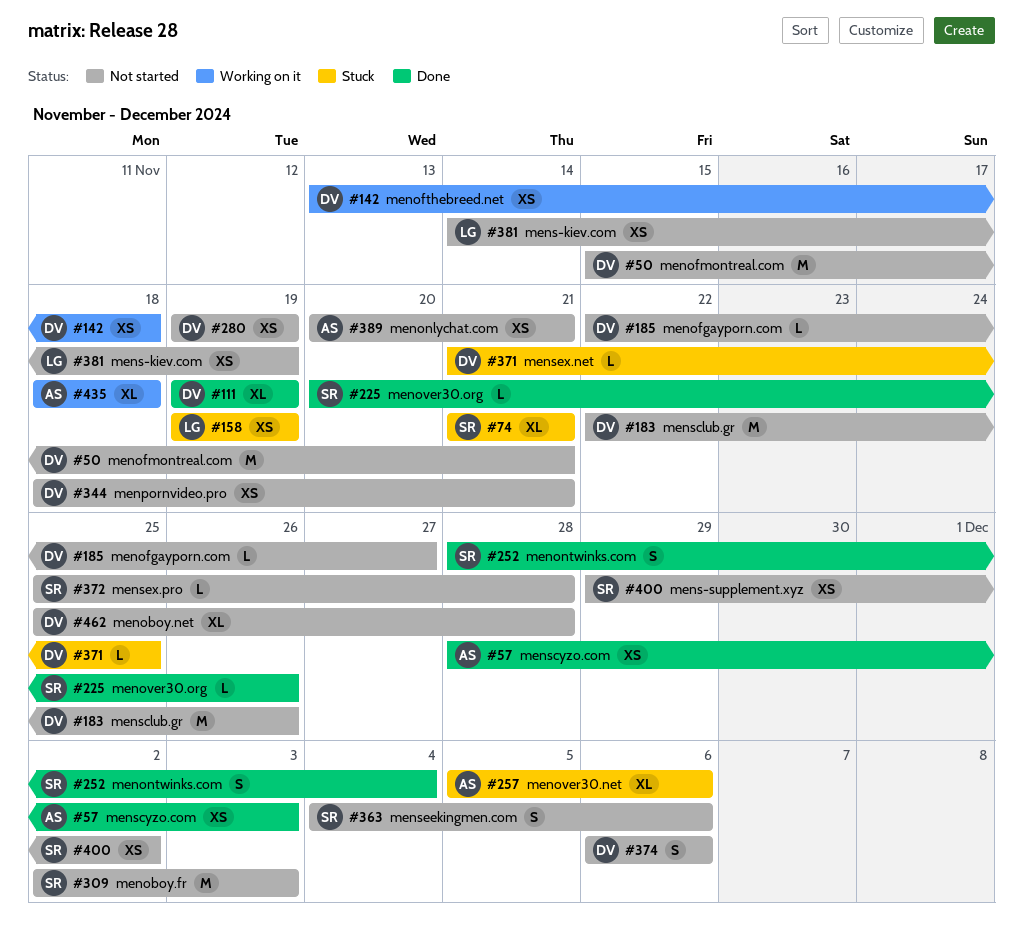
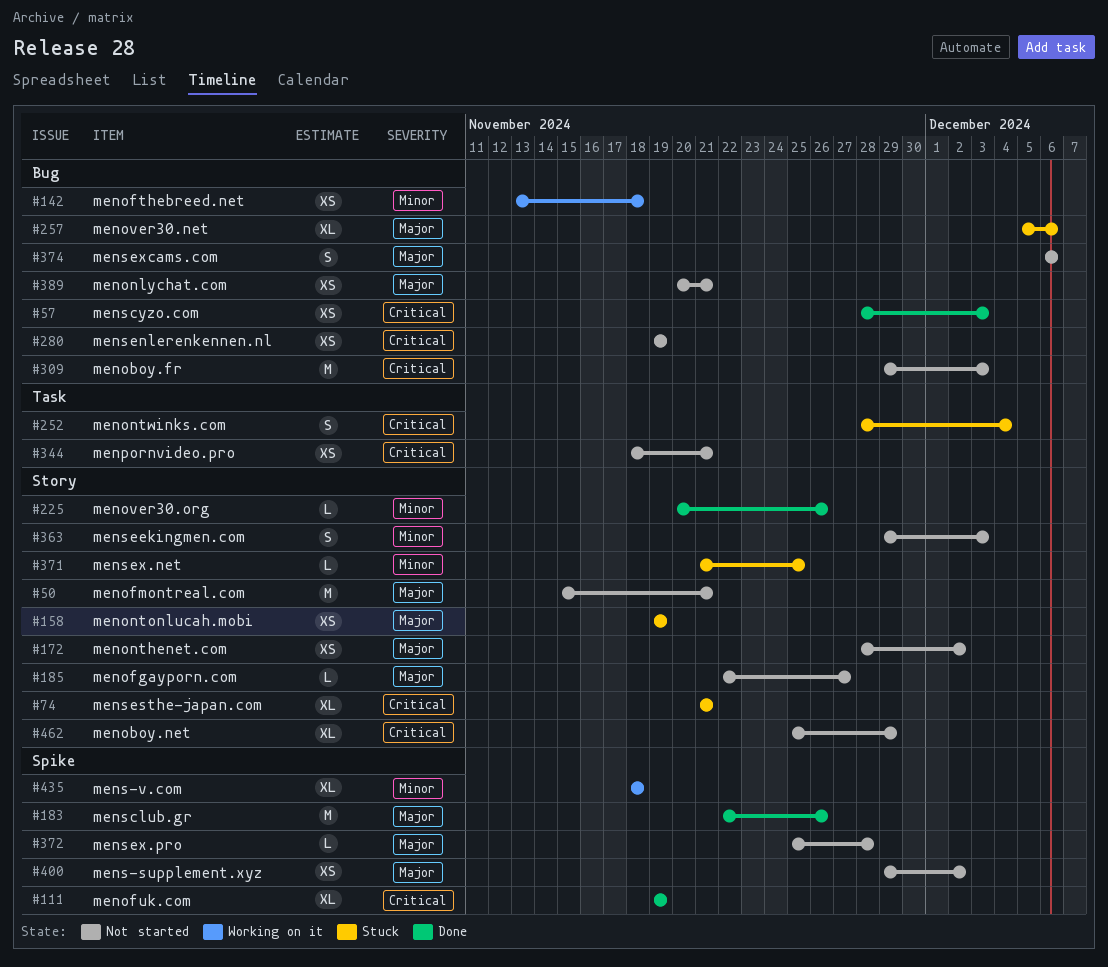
#172: none -> present
#183, status: Not started -> Done
#252, status: Done -> Stuck
#309, start: Dec 2 -> Nov 29
#363, start: Dec 4 -> Nov 29
#363, due: Dec 6 -> Dec 3
#381: present -> none
#462, due: Nov 28 -> Nov 29

